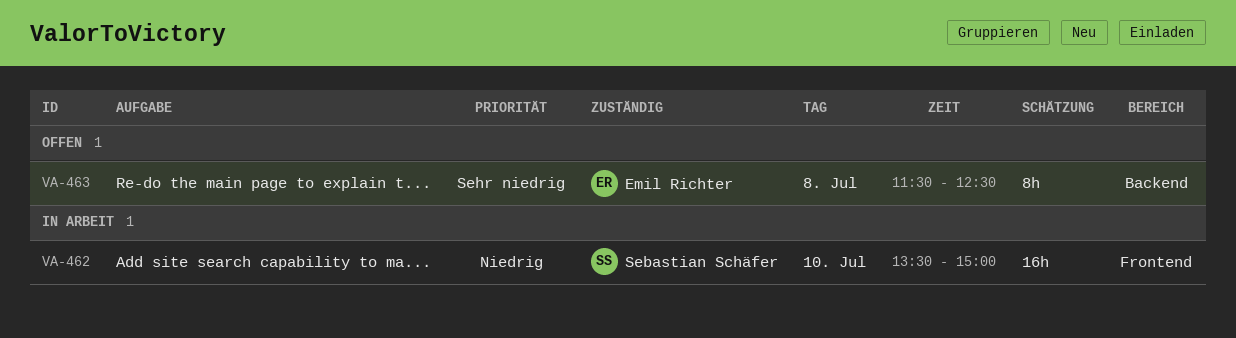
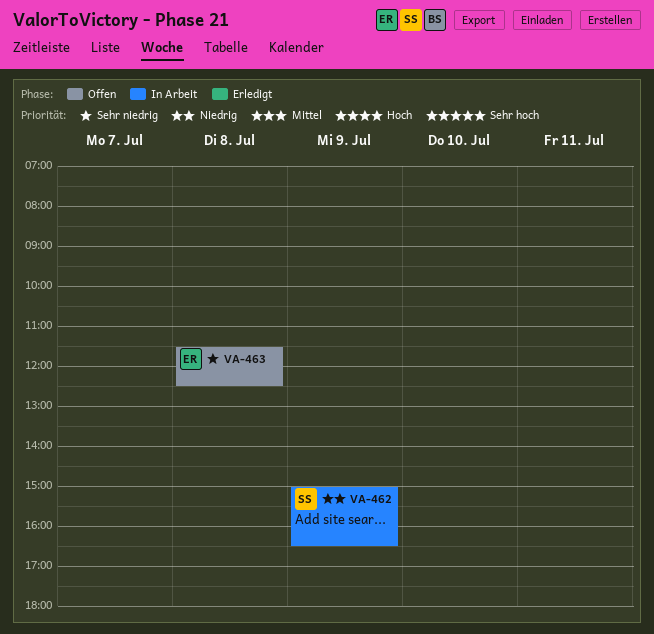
VA-462, day: Jul 10 -> Jul 9
VA-462, begins: 13:30 -> 15:00
VA-462, ends: 15:00 -> 16:30

